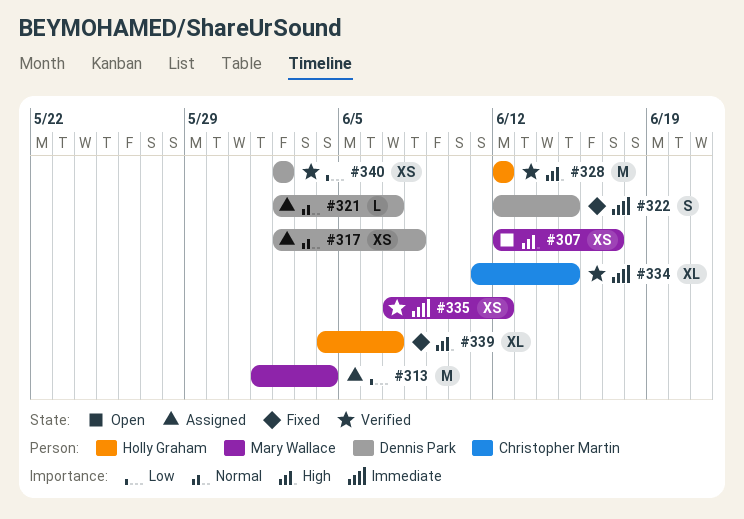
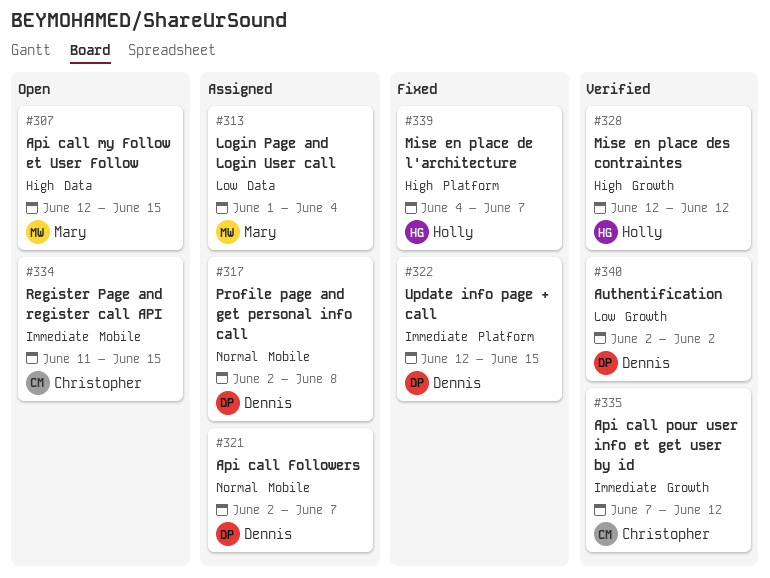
#307, due: Jun 17 -> Jun 15
#334, status: Verified -> Open
#335, owner: Mary Wallace -> Christopher Martin

